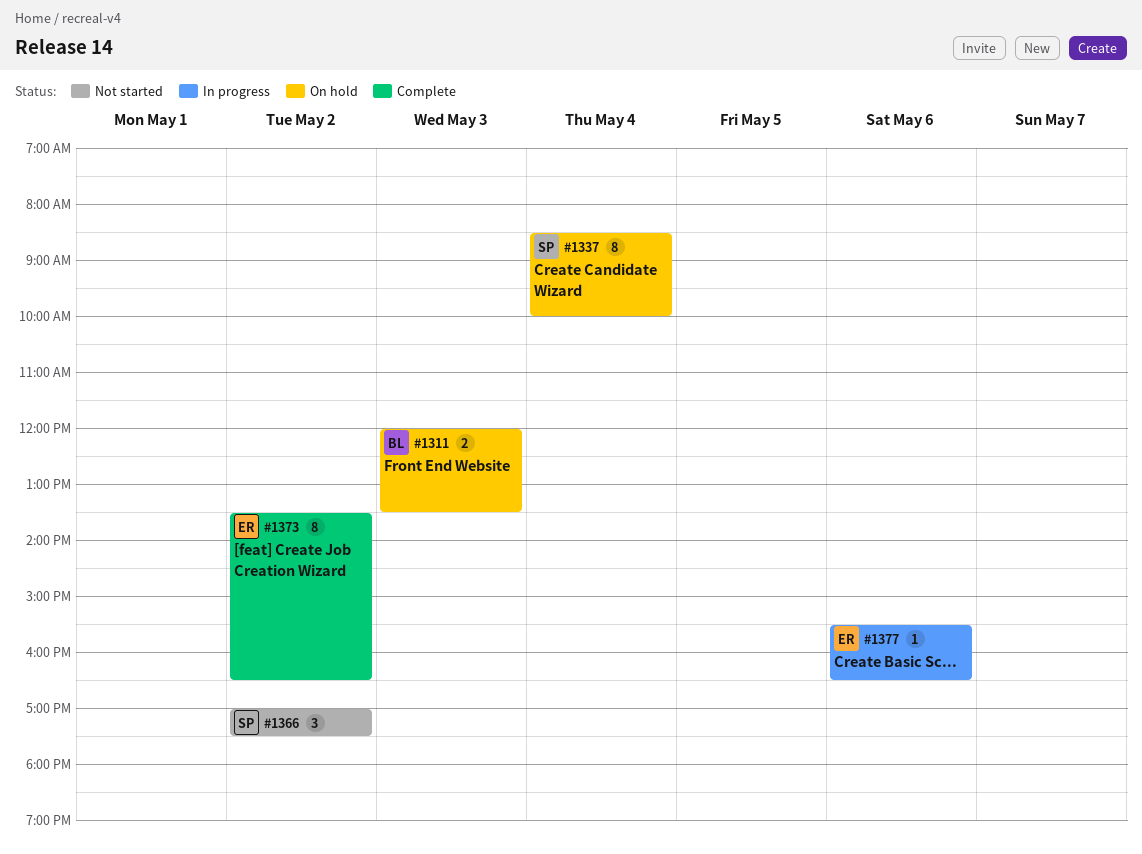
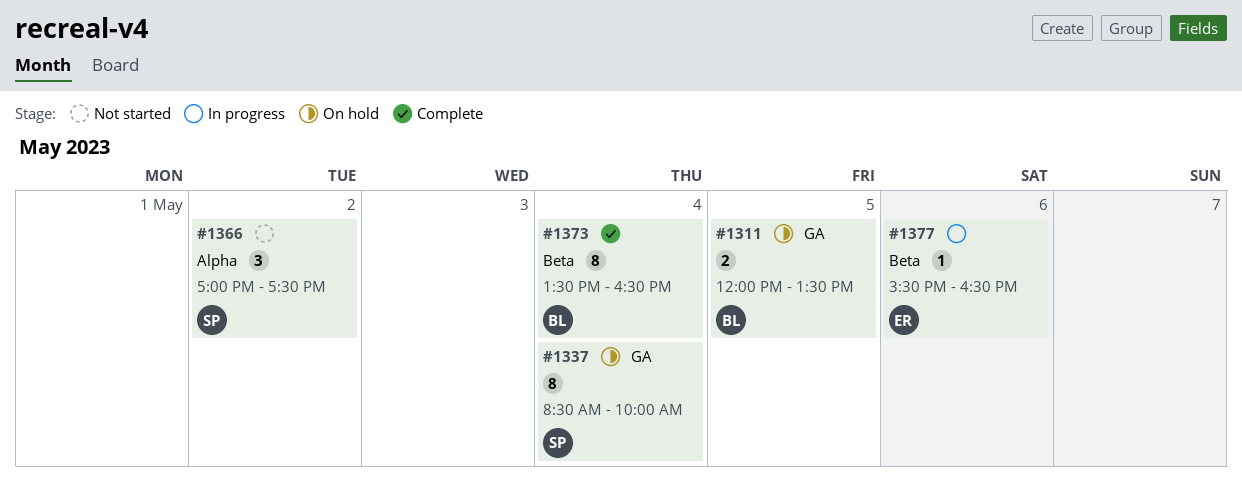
#1311, day: May 3 -> May 5
#1373, owner: ER -> BL
#1373, day: May 2 -> May 4

